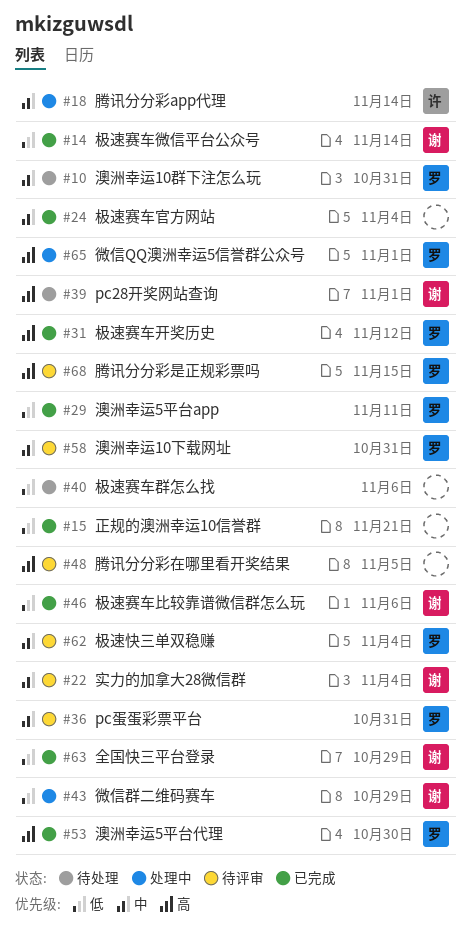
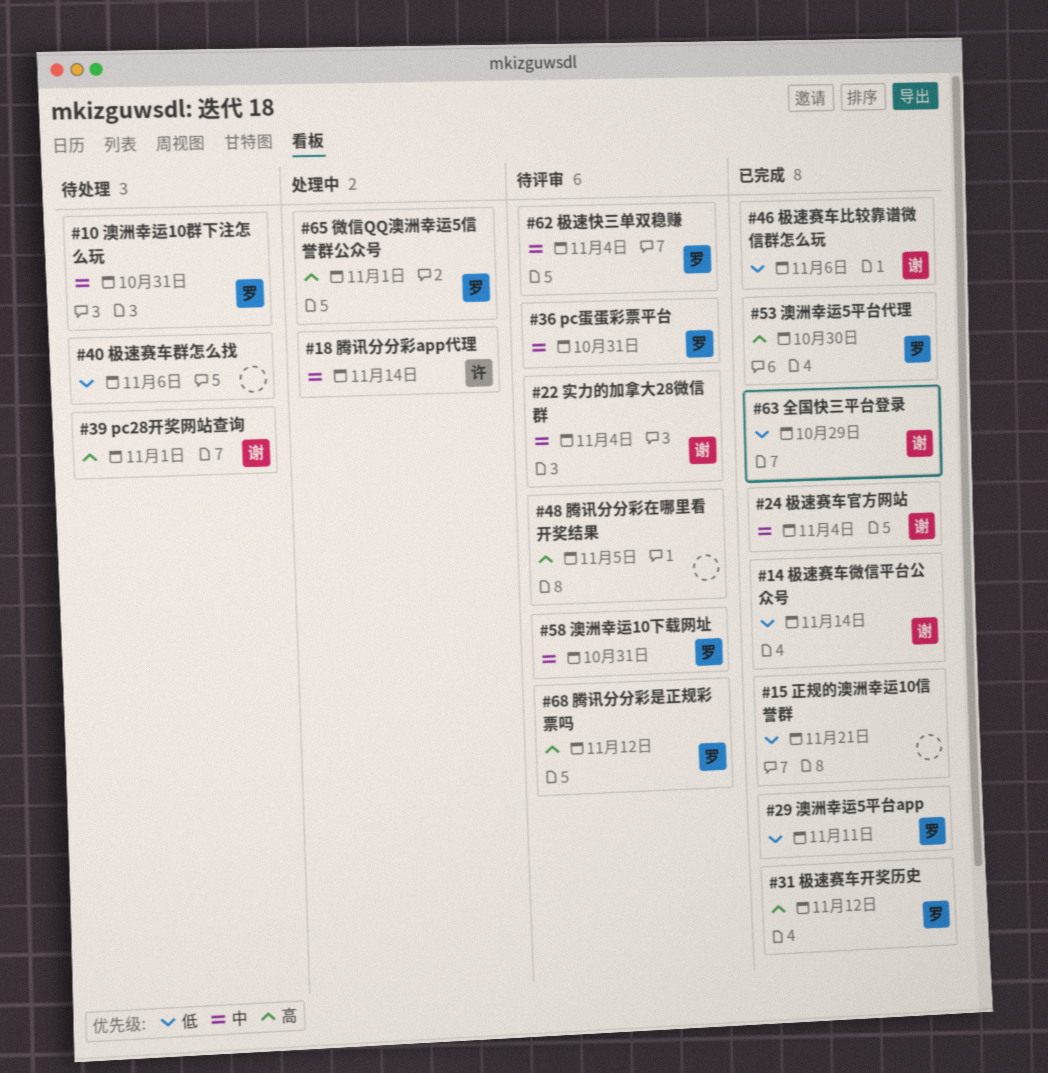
#24, owner: none -> 谢
#43: present -> none
#68, due: Nov 15 -> Nov 12

